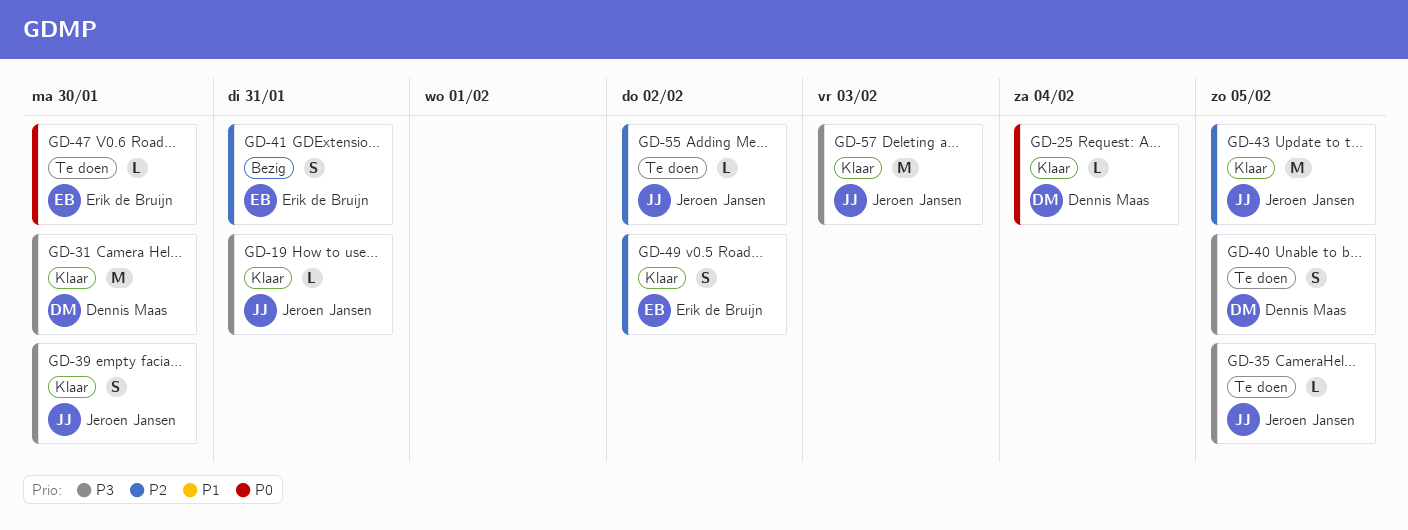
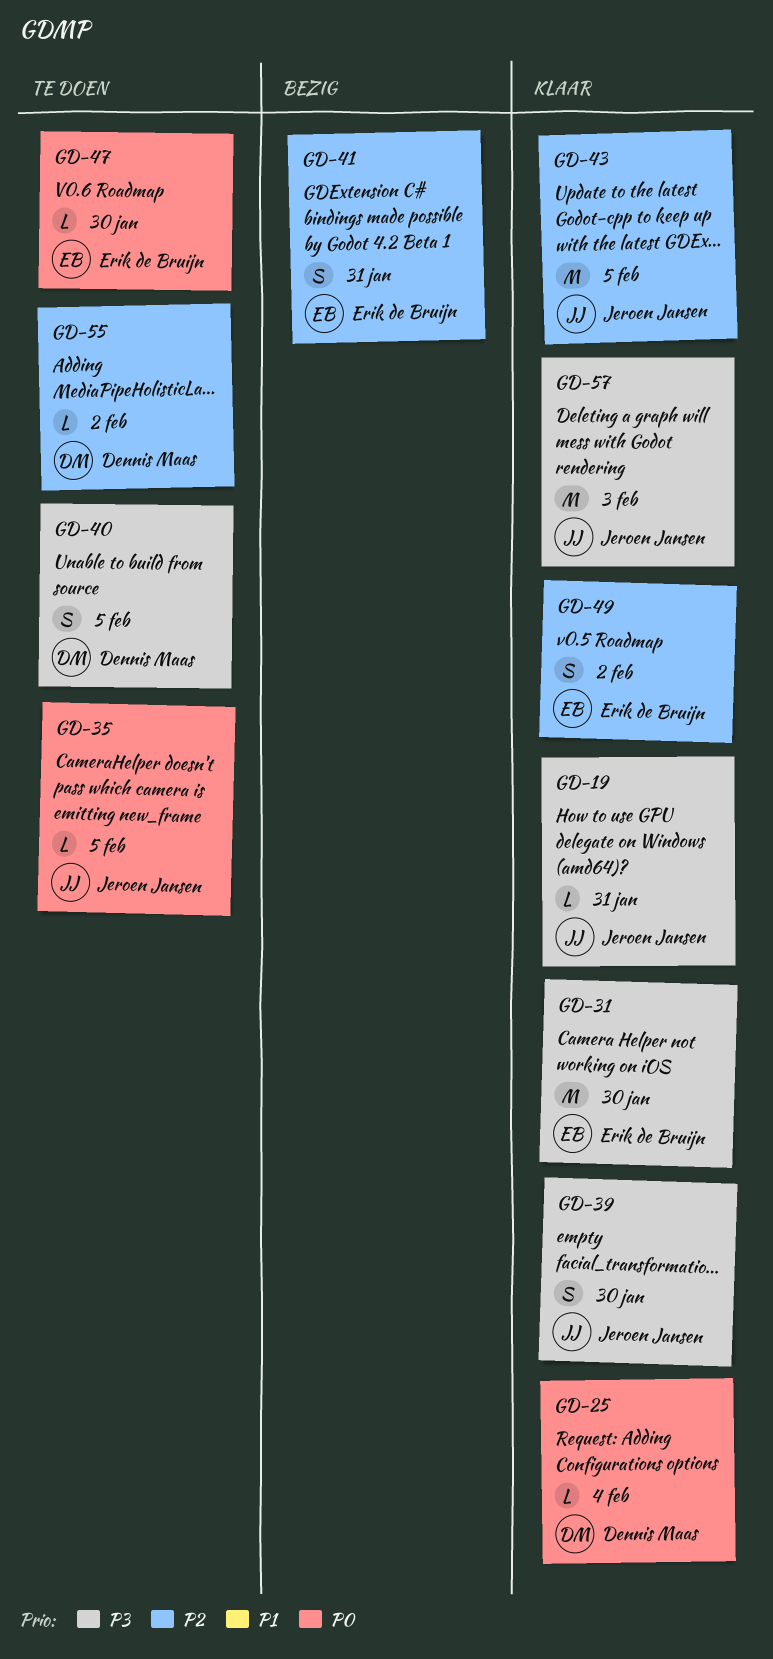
GD-31, owner: Dennis Maas -> Erik de Bruijn
GD-35, priority: P3 -> P0
GD-55, owner: Jeroen Jansen -> Dennis Maas

